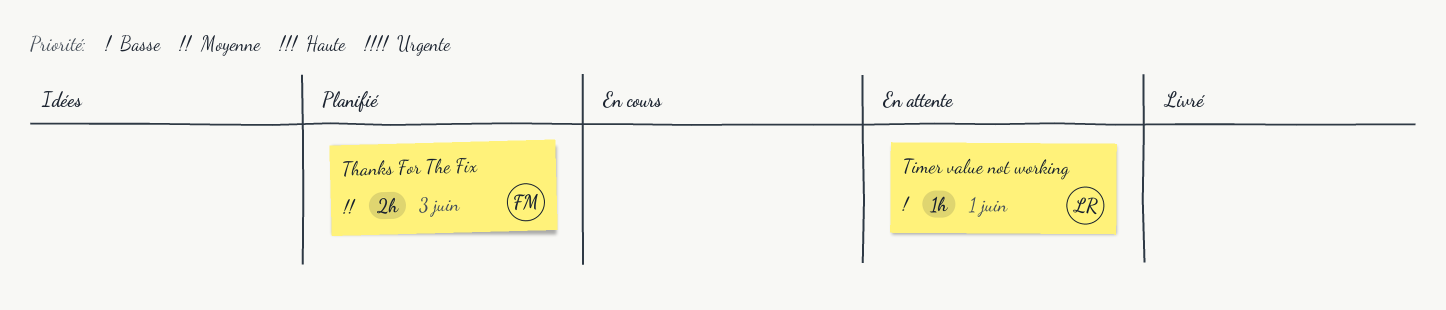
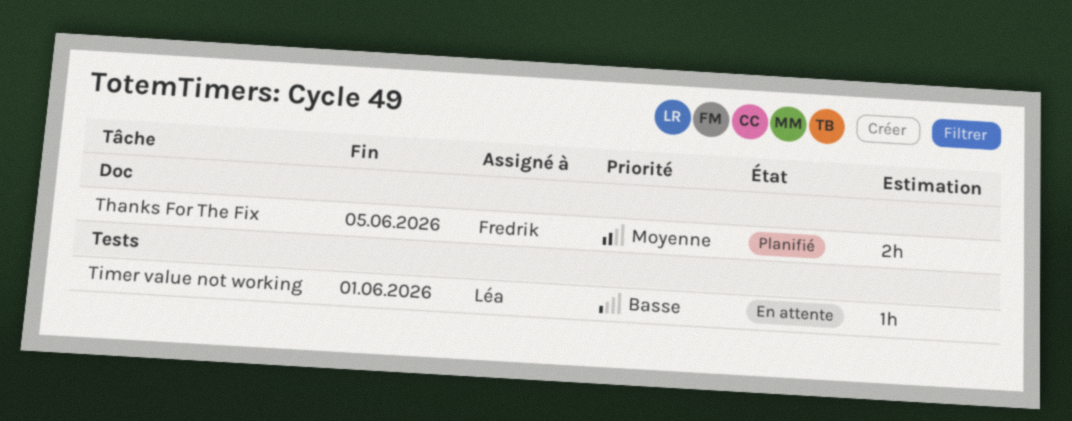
Thanks For The Fix, due: Jun 3 -> Jun 5

